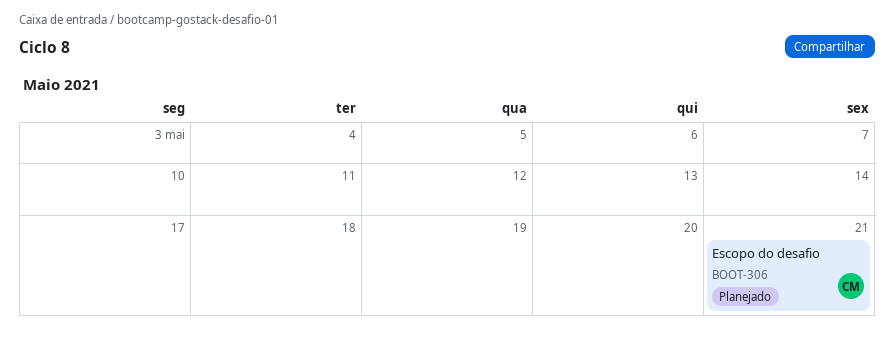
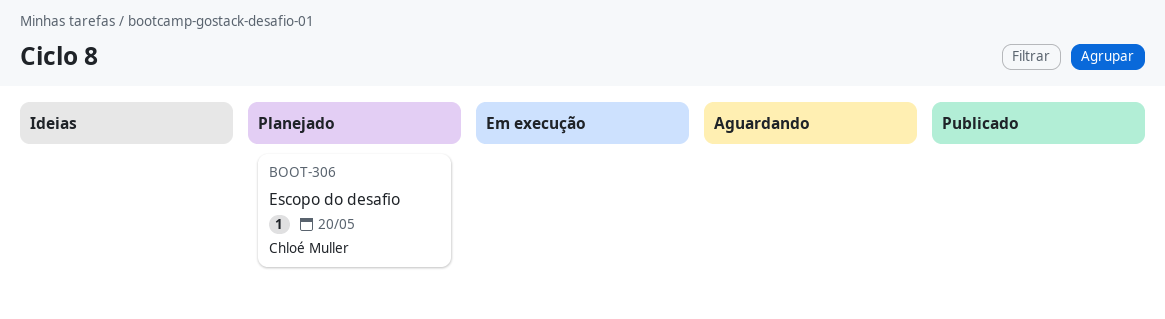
BOOT-306, due: May 21 -> May 20

